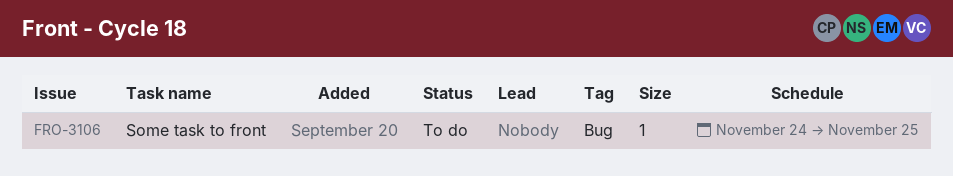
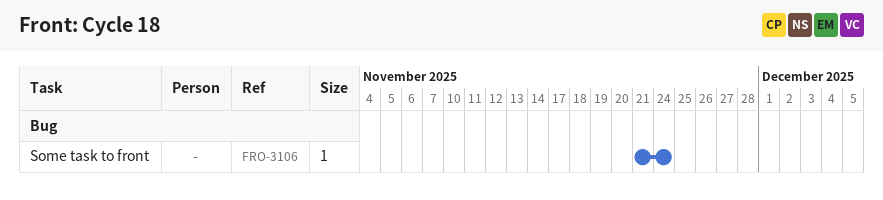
FRO-3106, start: Nov 24 -> Nov 21
FRO-3106, due: Nov 25 -> Nov 24

